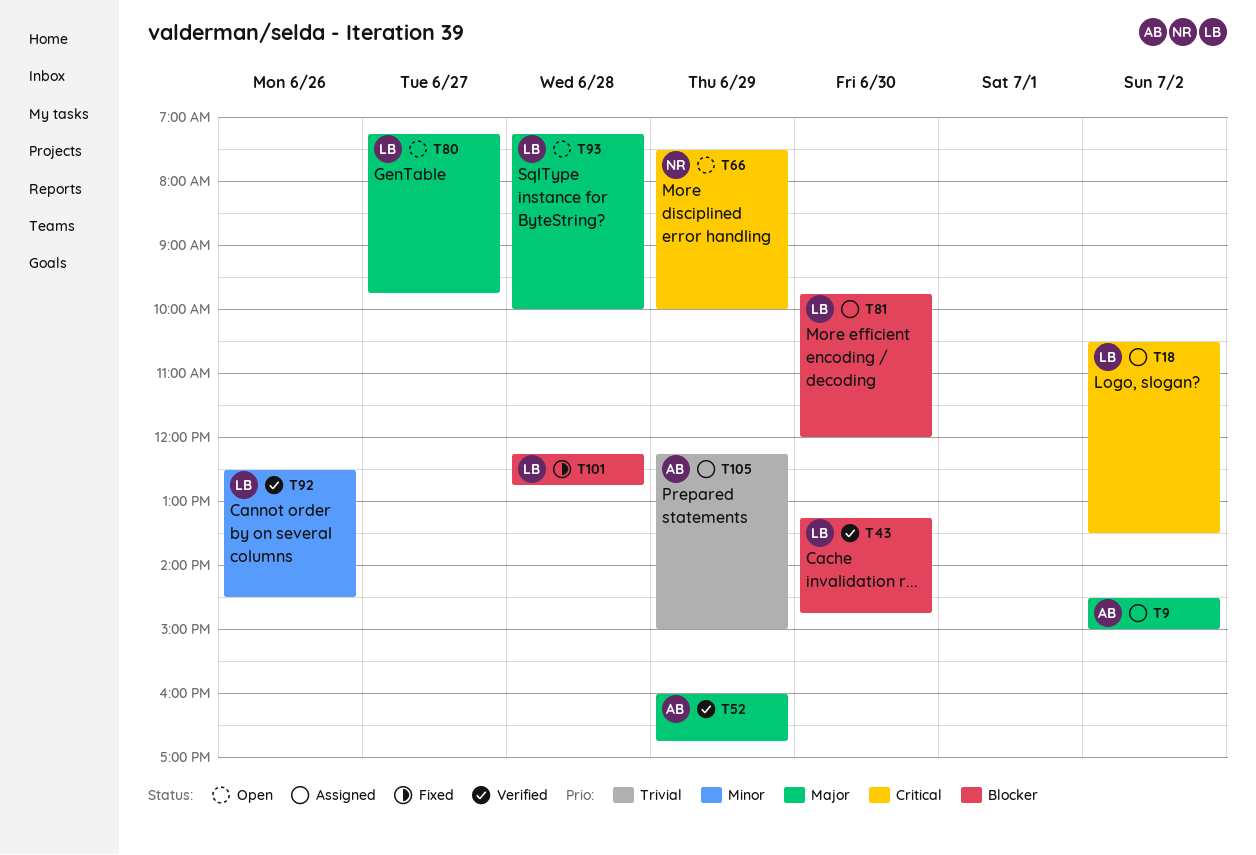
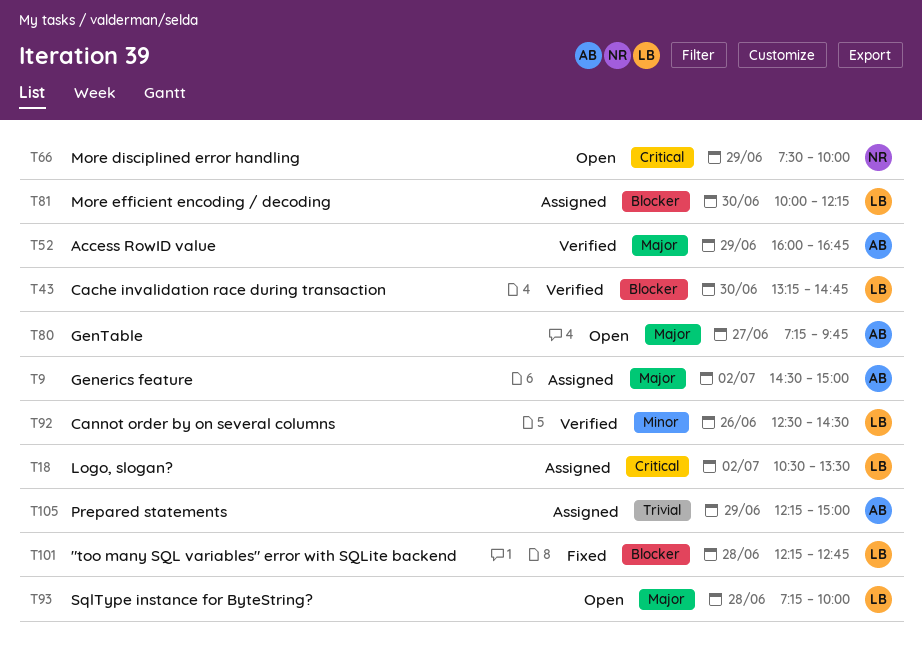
T80, owner: LB -> AB
T81, begins: 09:45 -> 10:00
T81, ends: 12:00 -> 12:15

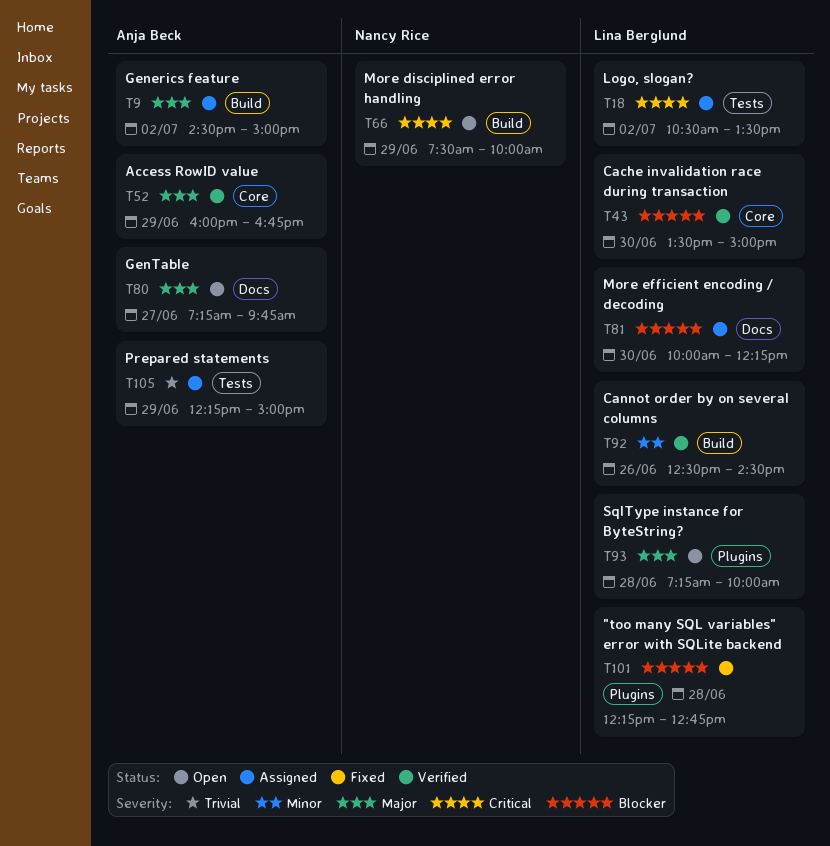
T43, begins: 13:15 -> 13:30
T43, ends: 14:45 -> 15:00

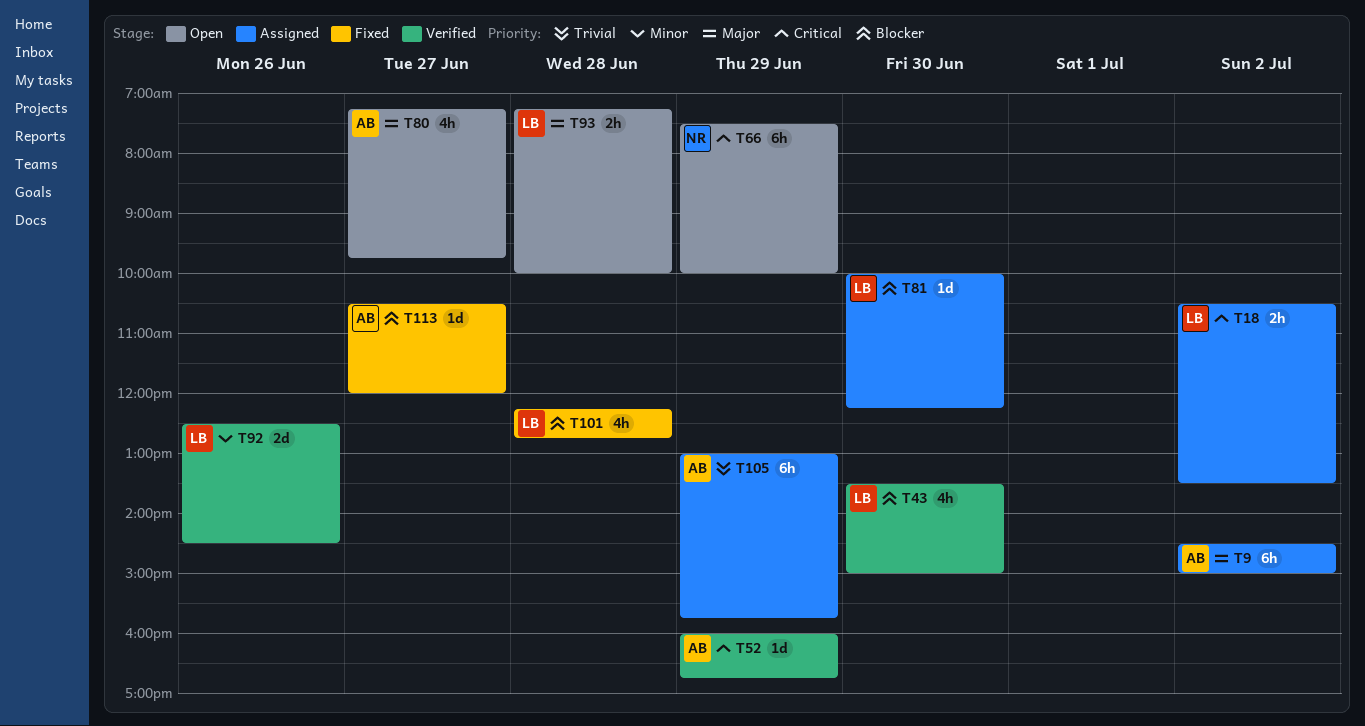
T52, priority: Major -> Critical
T105, begins: 12:15 -> 13:00
T105, ends: 15:00 -> 15:45
T113: none -> present

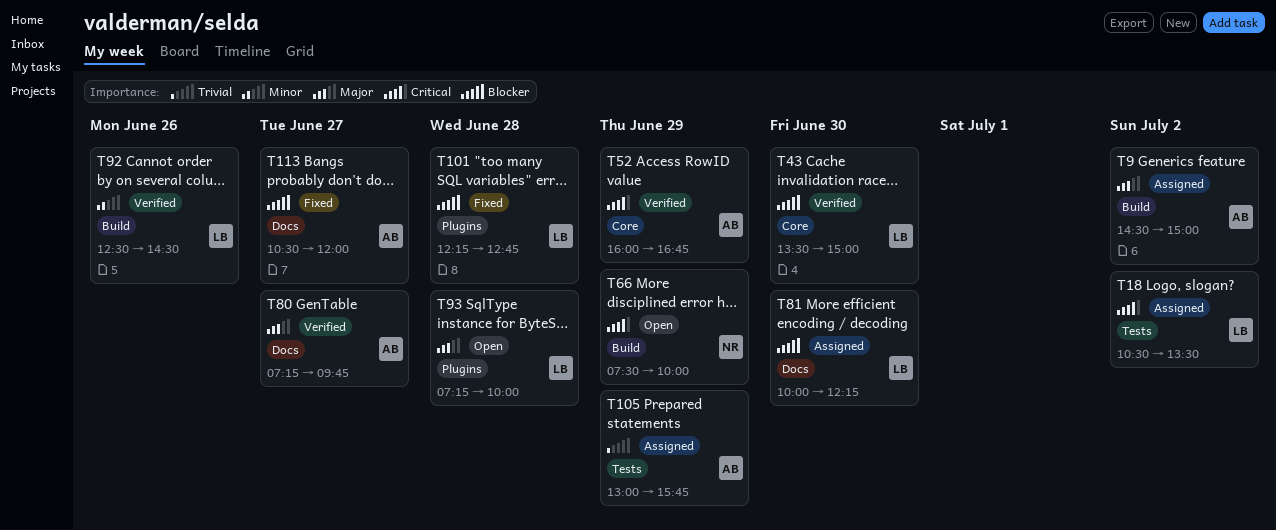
T80, status: Open -> Verified

